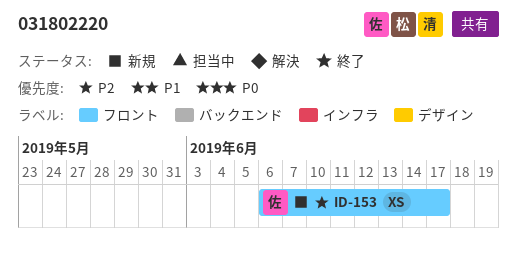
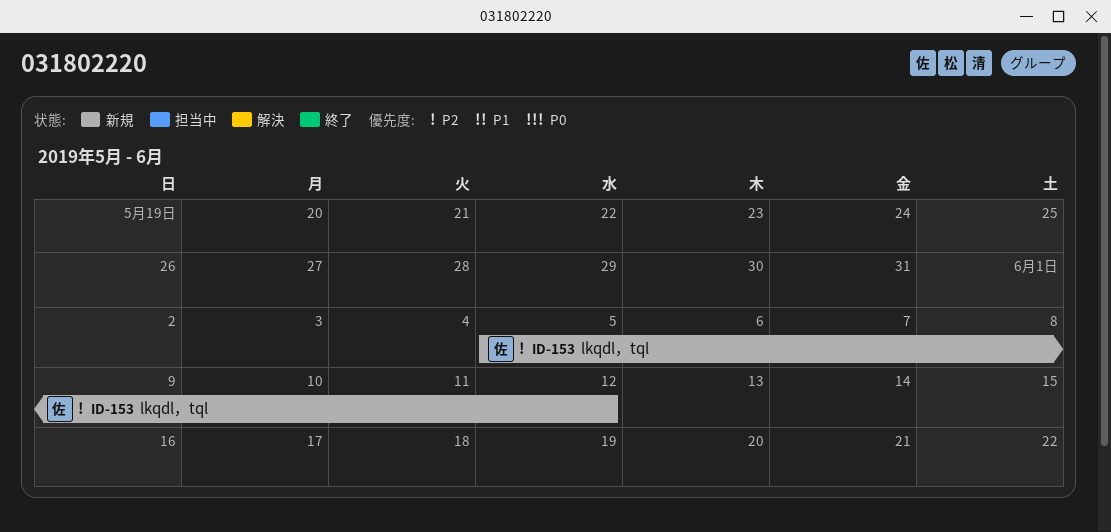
ID-153, start: Jun 6 -> Jun 5
ID-153, due: Jun 17 -> Jun 12

